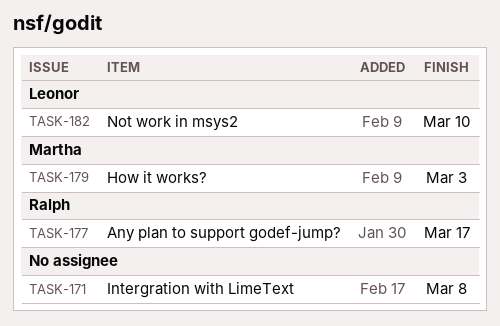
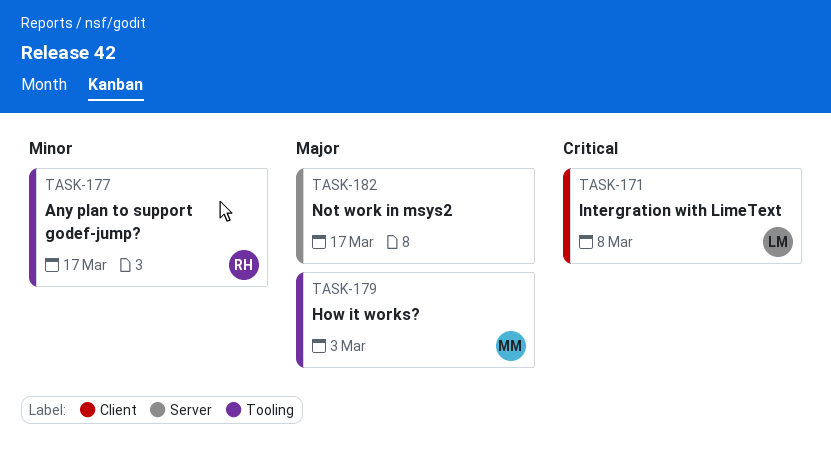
TASK-171, owner: none -> Leonor
TASK-182, owner: Leonor -> none
TASK-182, due: Mar 10 -> Mar 17

